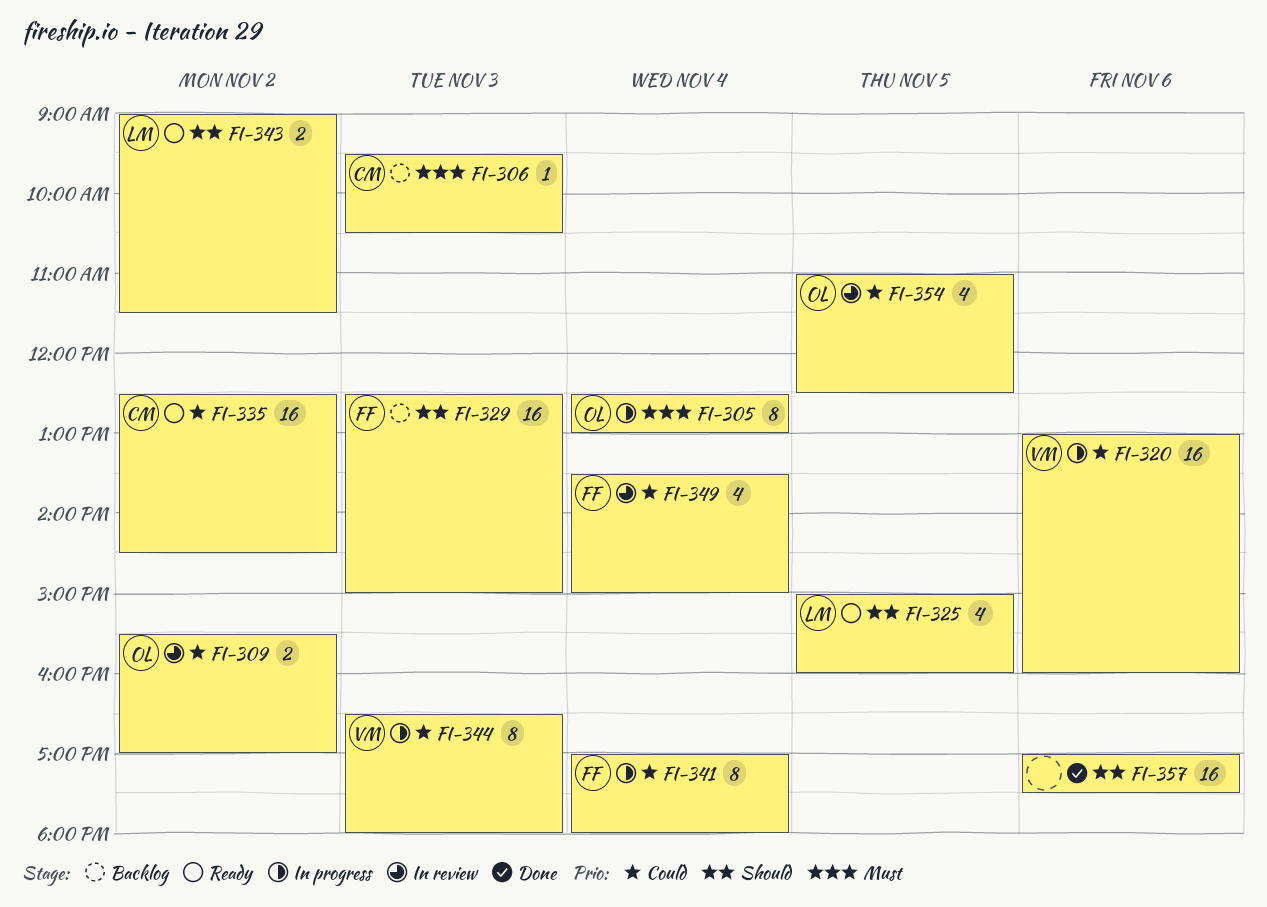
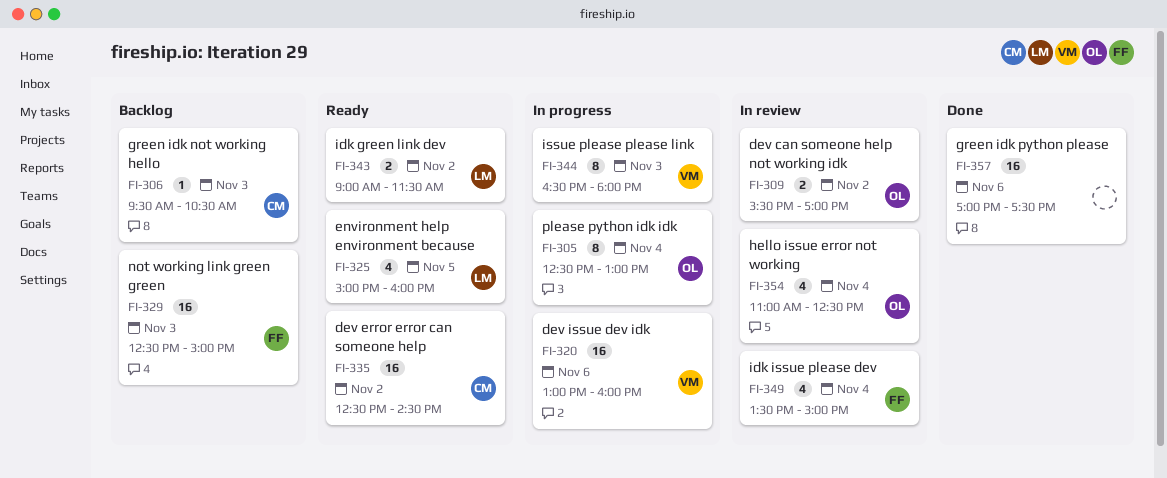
FI-341: present -> none
FI-354, day: Nov 5 -> Nov 4

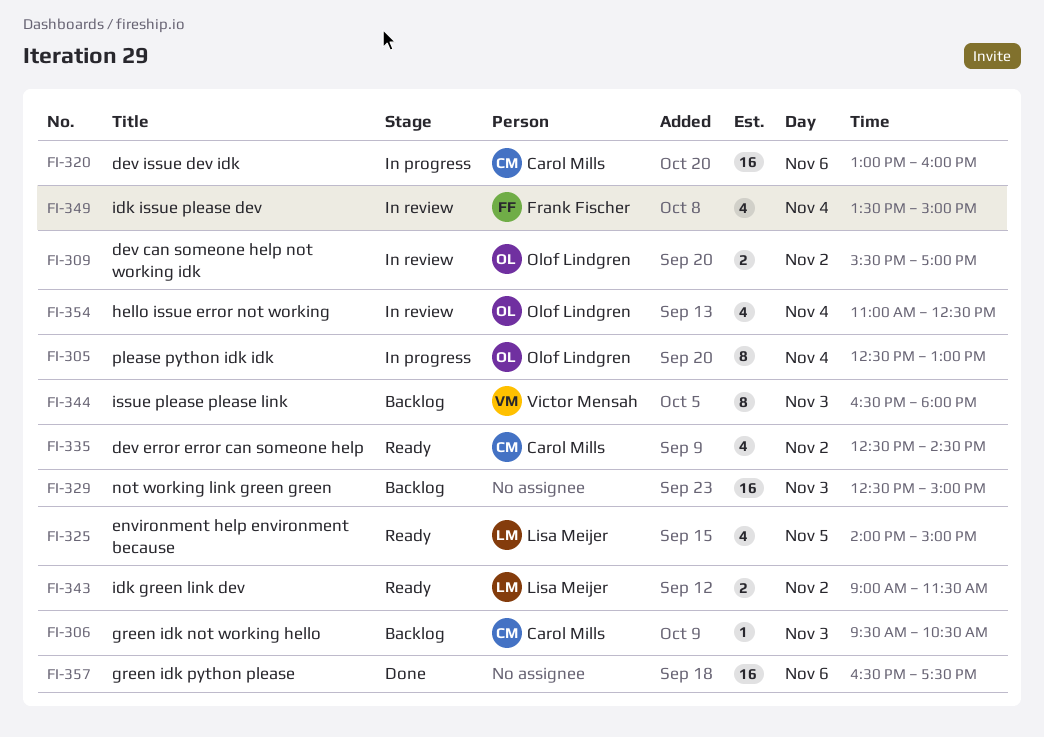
FI-320, owner: Victor Mensah -> Carol Mills
FI-325, begins: 15:00 -> 14:00
FI-325, ends: 16:00 -> 15:00
FI-329, owner: Frank Fischer -> none
FI-335, estimate: 16 -> 4
FI-344, status: In progress -> Backlog
FI-357, begins: 17:00 -> 16:30

